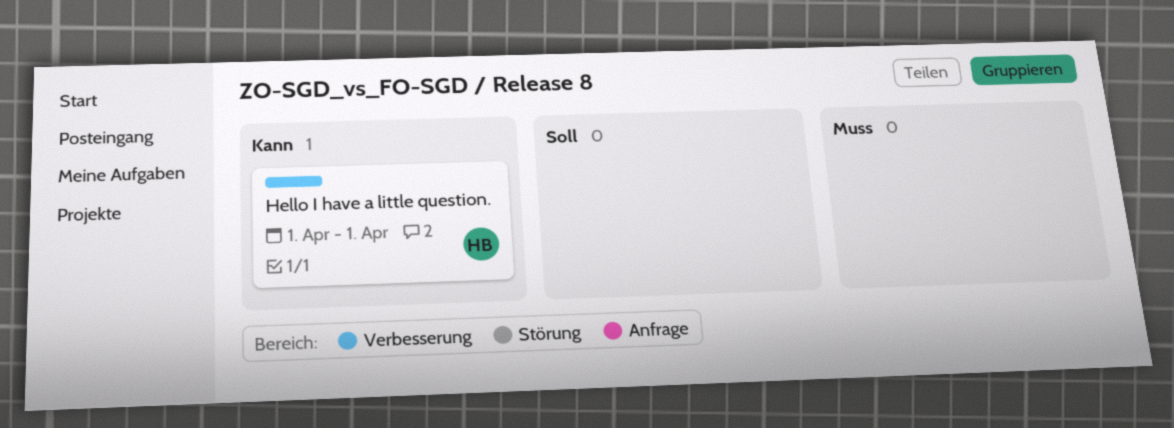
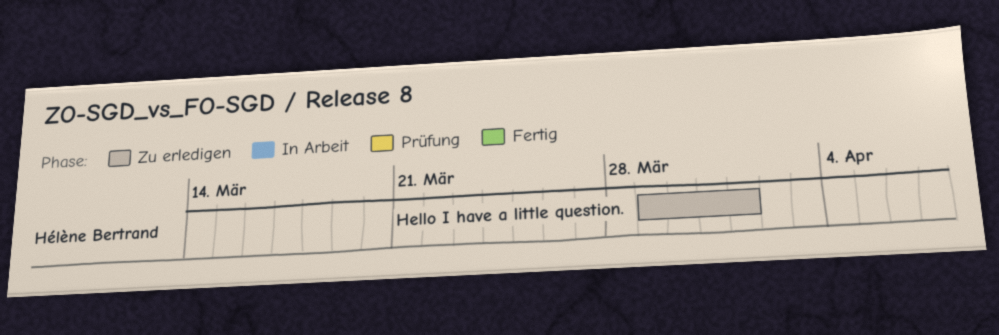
Hello I have a little question., start: Apr 1 -> Mar 29

